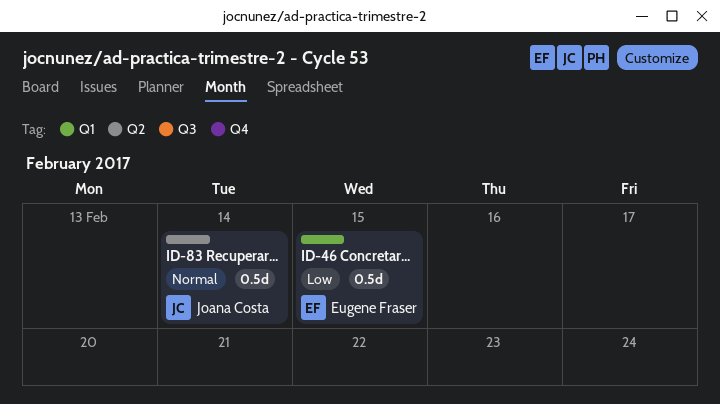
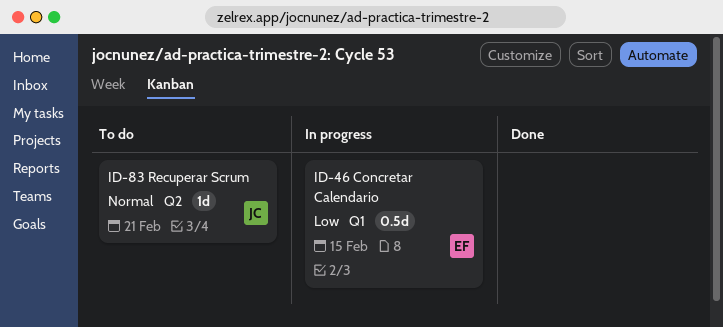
ID-83, estimate: 0.5d -> 1d
ID-83, due: Feb 14 -> Feb 21

